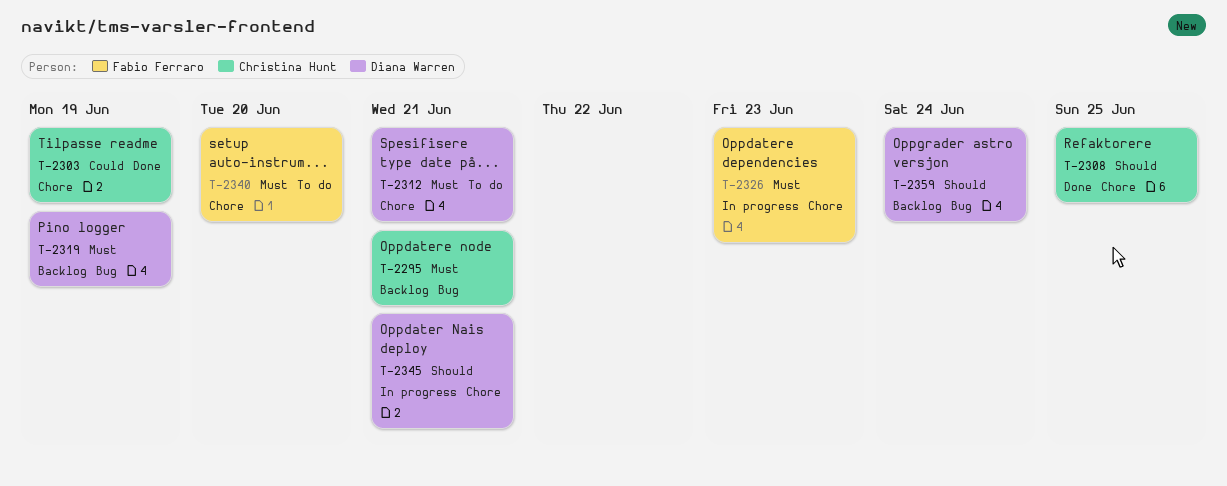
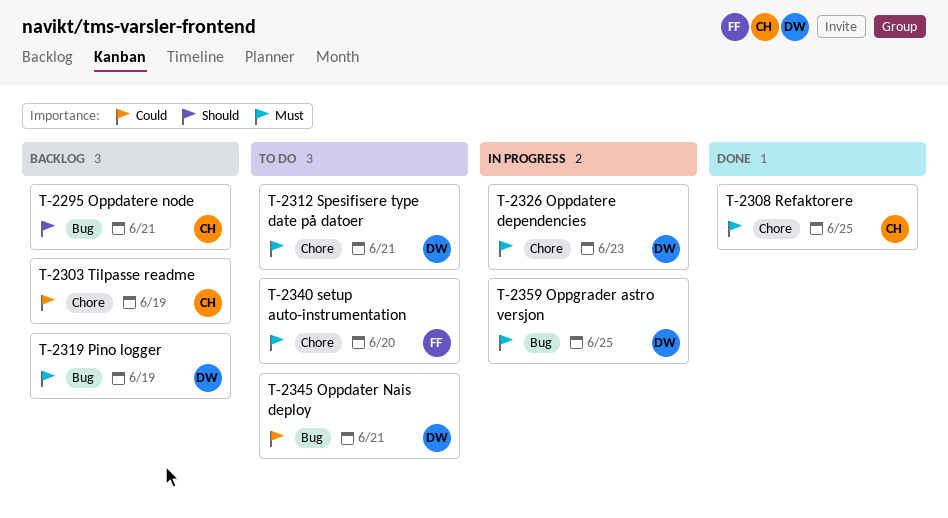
T-2295, priority: Must -> Should
T-2303, status: Done -> Backlog
T-2308, priority: Should -> Must
T-2326, owner: Fabio Ferraro -> Diana Warren
T-2345, status: In progress -> To do
T-2345, priority: Should -> Could
T-2345, label: Chore -> Bug
T-2359, status: Backlog -> In progress
T-2359, priority: Should -> Must
T-2359, due: Jun 24 -> Jun 25

